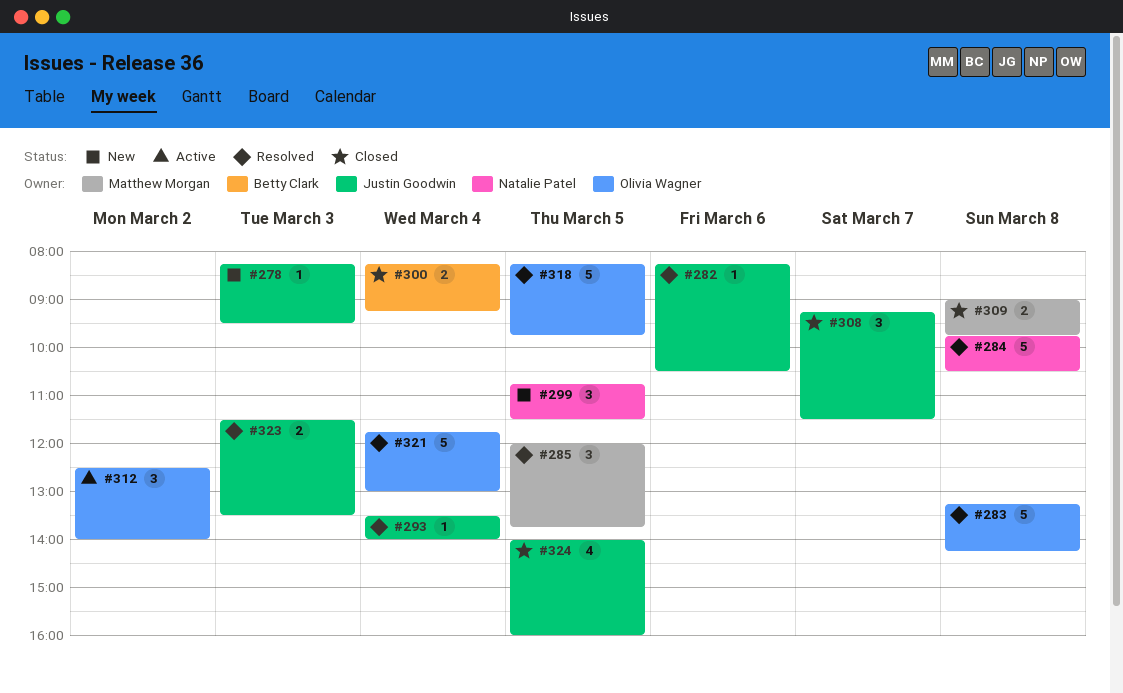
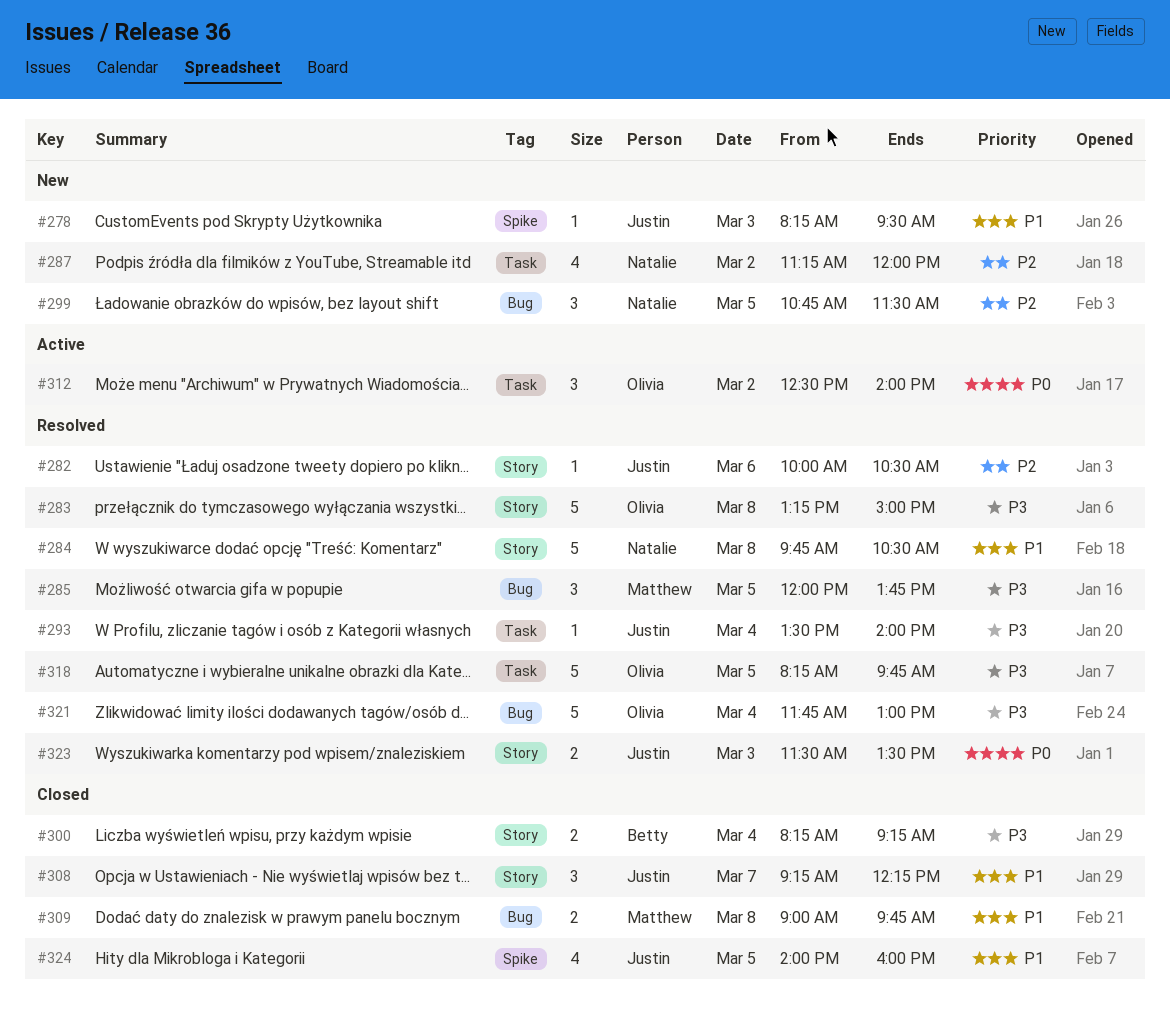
#282, begins: 08:15 -> 10:00
#283, ends: 14:15 -> 15:00
#287: none -> present
#308, ends: 11:30 -> 12:15

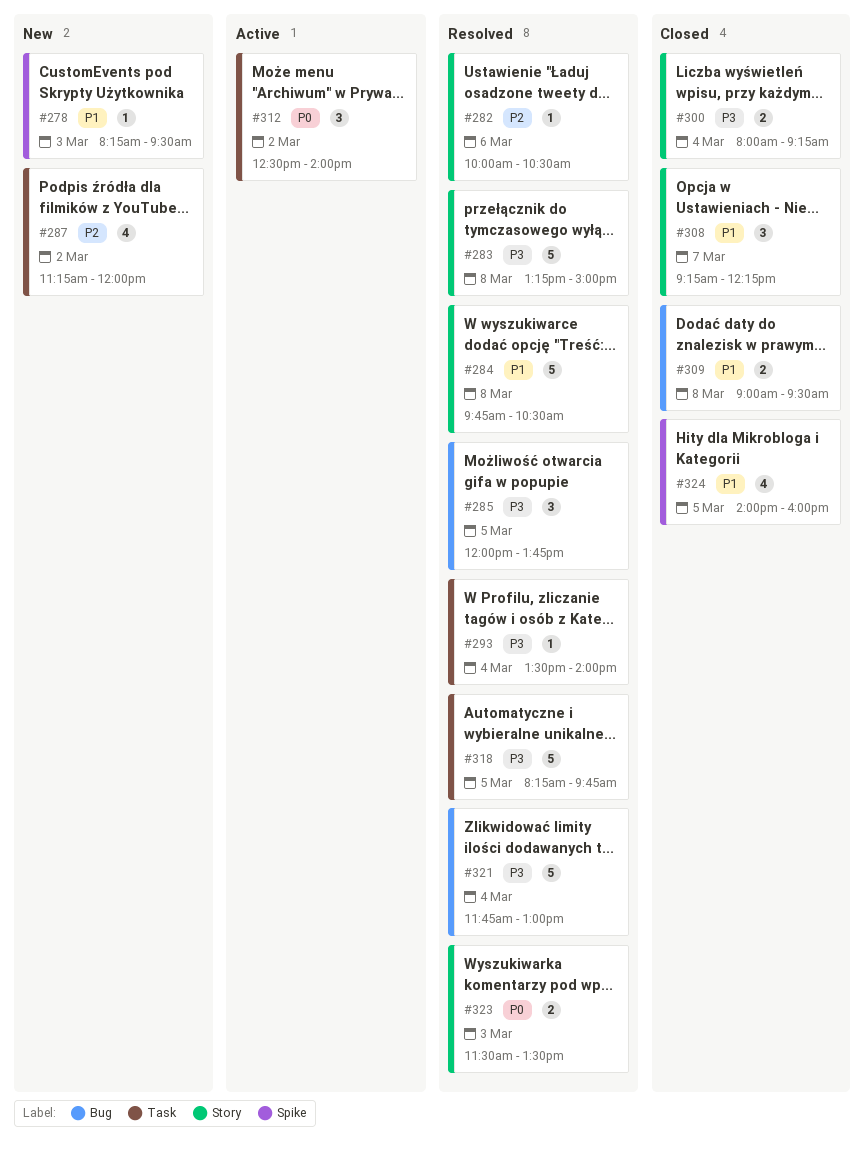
#299: present -> none
#300, begins: 08:15 -> 08:00
#309, ends: 09:45 -> 09:30

